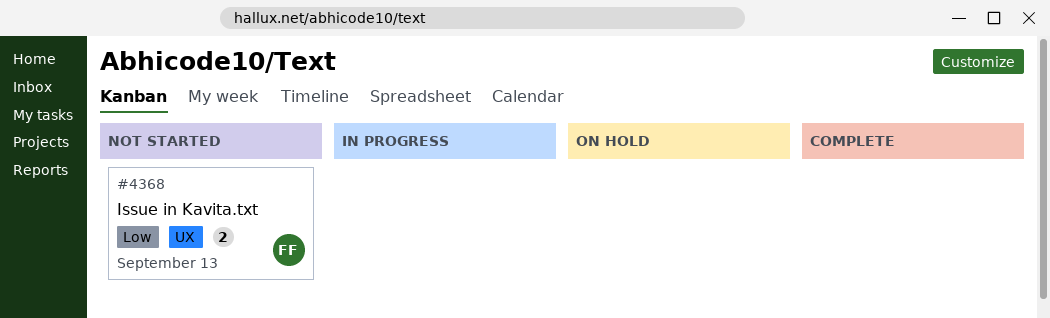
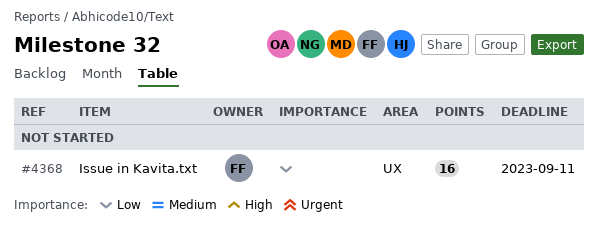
#4368, estimate: 2 -> 16
#4368, due: Sep 13 -> Sep 11

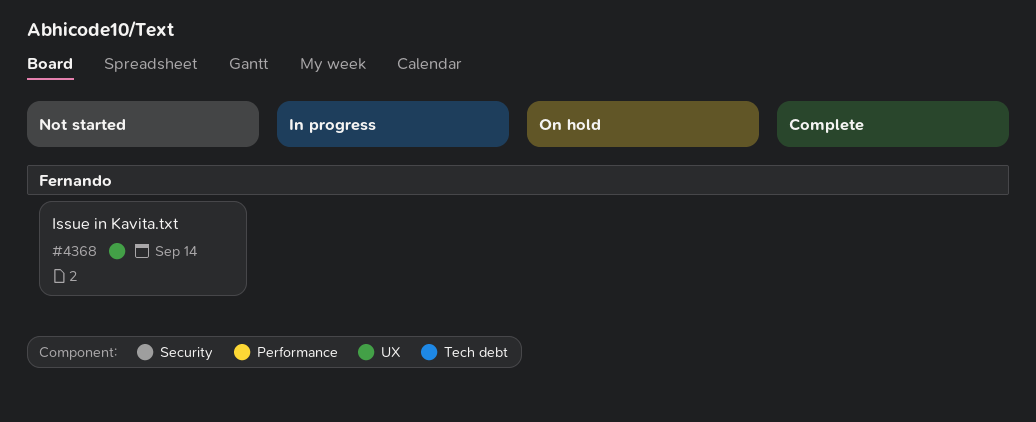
#4368, due: Sep 11 -> Sep 14

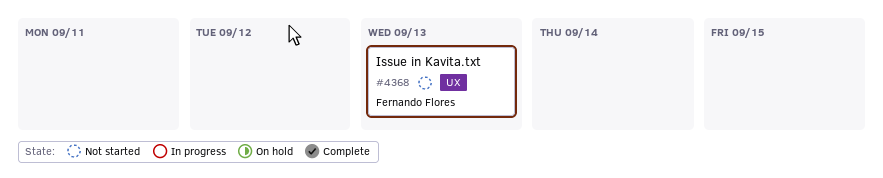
#4368, due: Sep 14 -> Sep 13

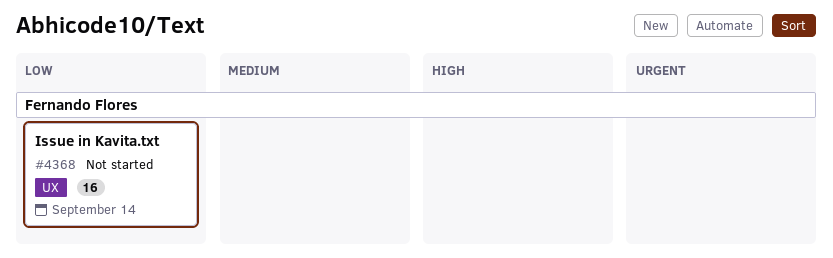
#4368, due: Sep 13 -> Sep 14

